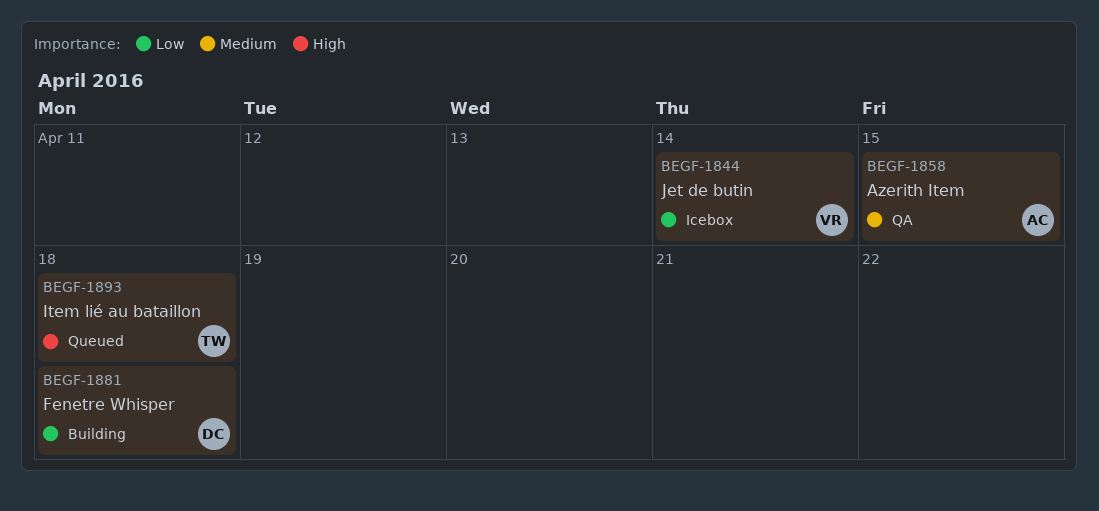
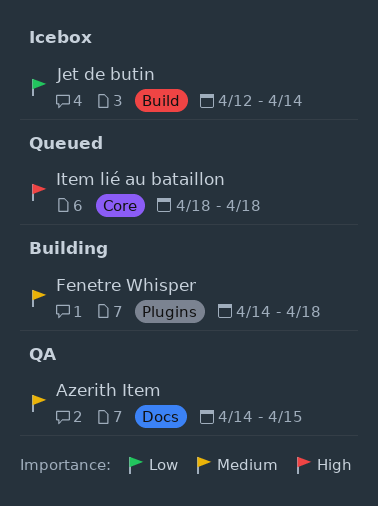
Fenetre Whisper, priority: Low -> Medium

